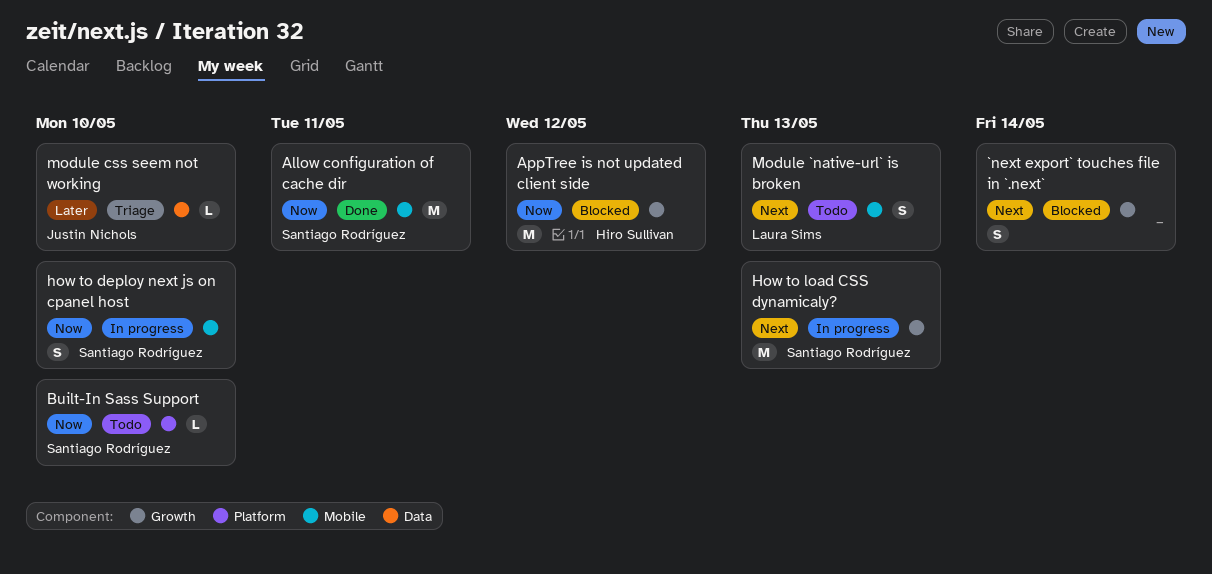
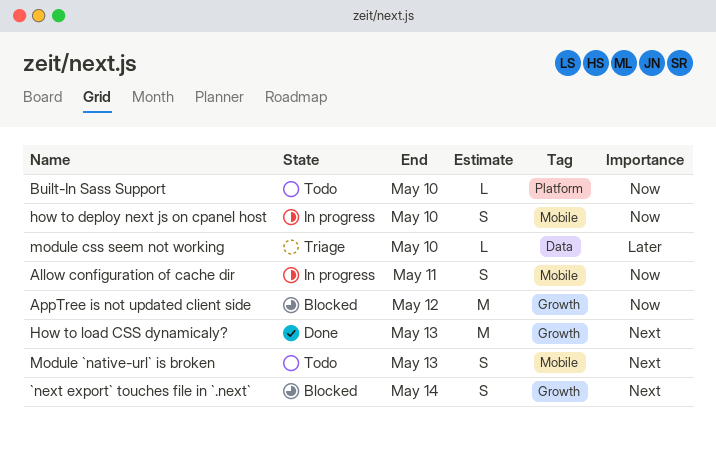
Allow configuration of cache dir, status: Done -> In progress
Allow configuration of cache dir, estimate: M -> S
How to load CSS dynamicaly?, status: In progress -> Done

